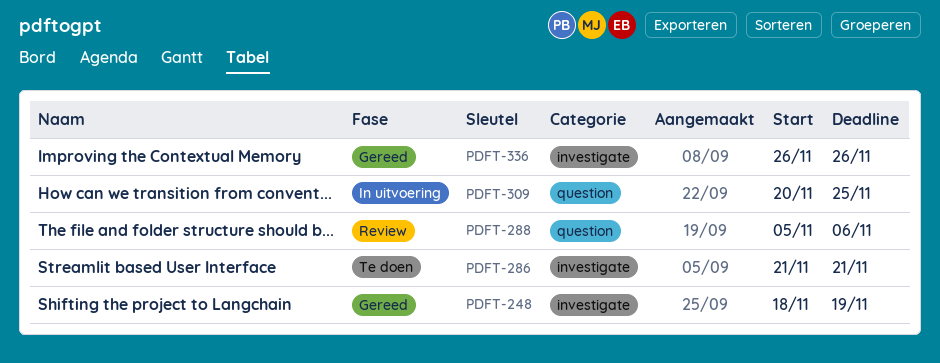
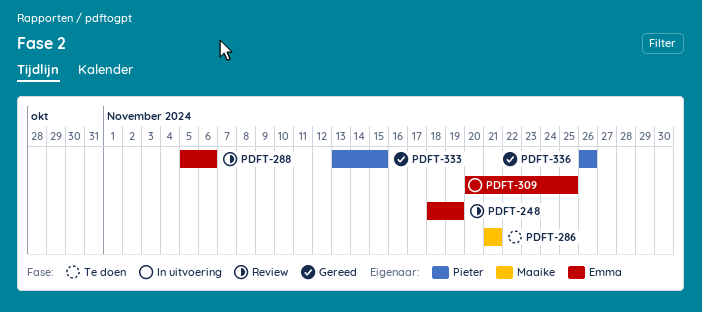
PDFT-248, status: Gereed -> Review
PDFT-333: none -> present

